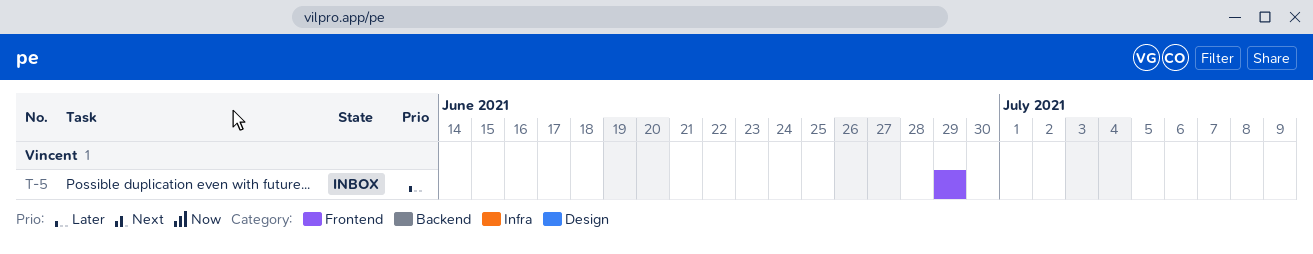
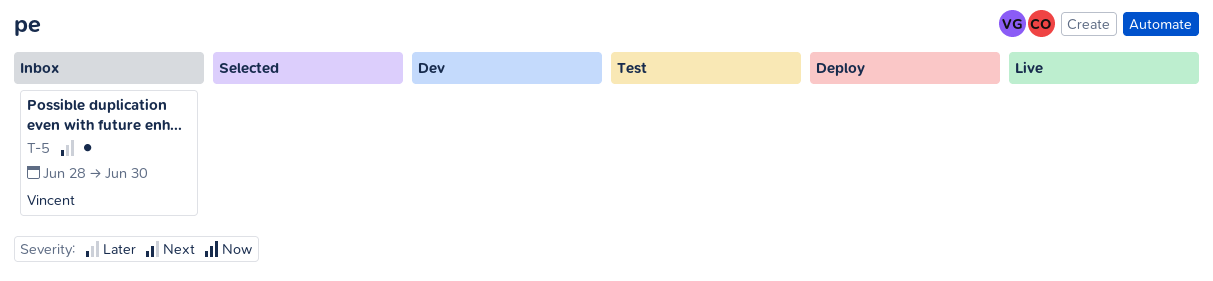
T-5, start: Jun 29 -> Jun 28
T-5, due: Jun 29 -> Jun 30

